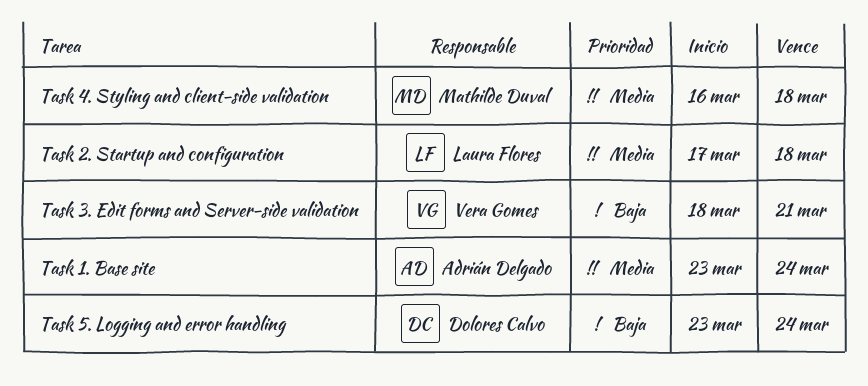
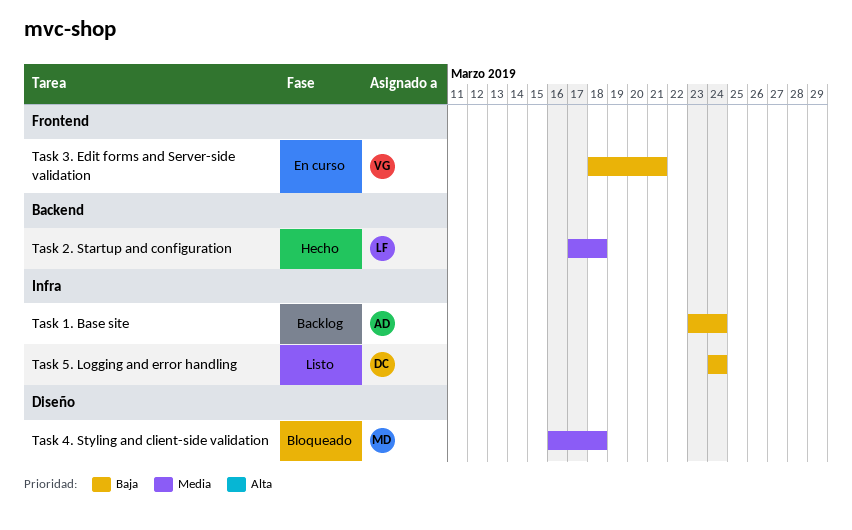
Task 1. Base site, priority: Media -> Baja
Task 5. Logging and error handling, start: Mar 23 -> Mar 24

